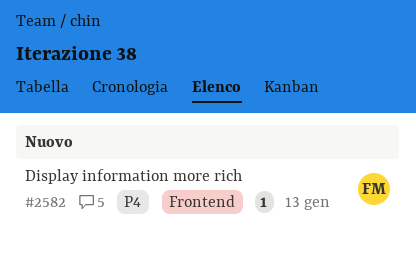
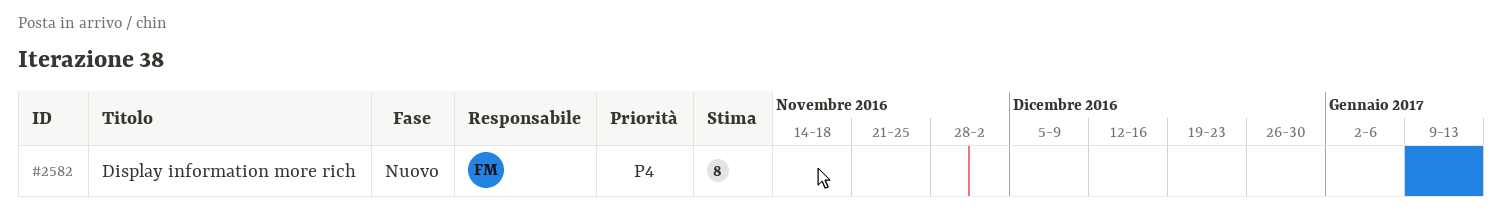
#2582, estimate: 1 -> 8

